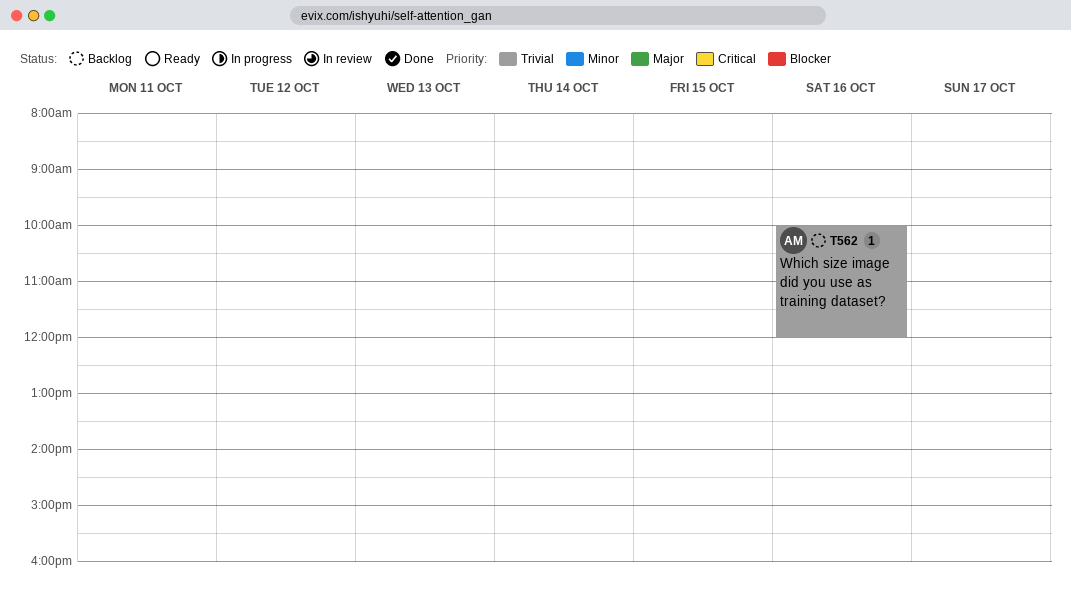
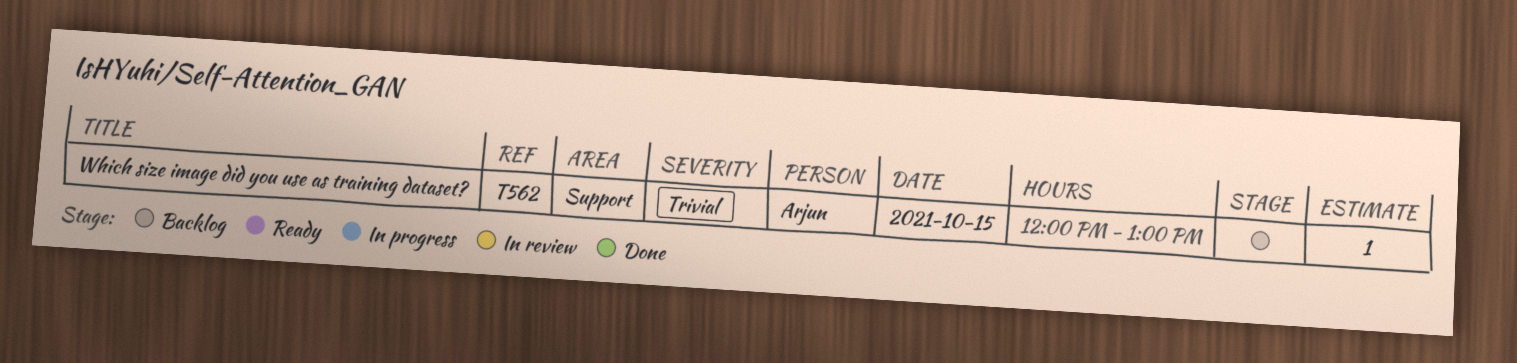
T562, day: Oct 16 -> Oct 15
T562, begins: 10:00 -> 12:00
T562, ends: 12:00 -> 13:00

